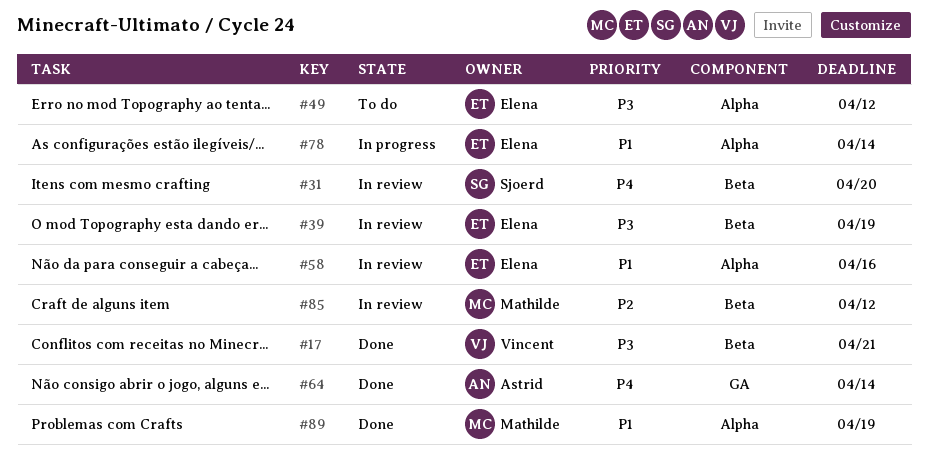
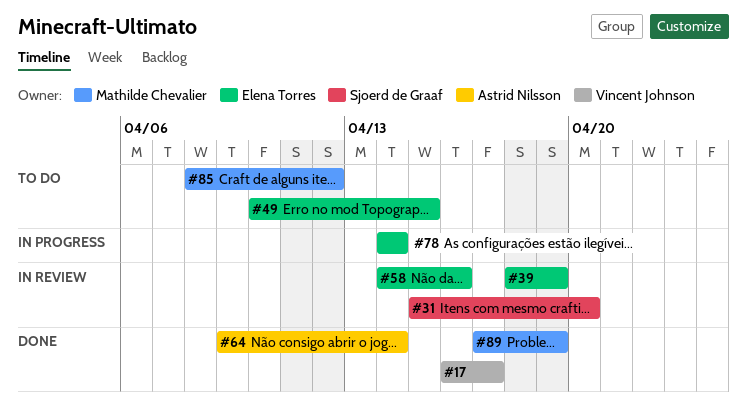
#17, due: Apr 21 -> Apr 17
#49, due: Apr 12 -> Apr 15
#85, status: In review -> To do

